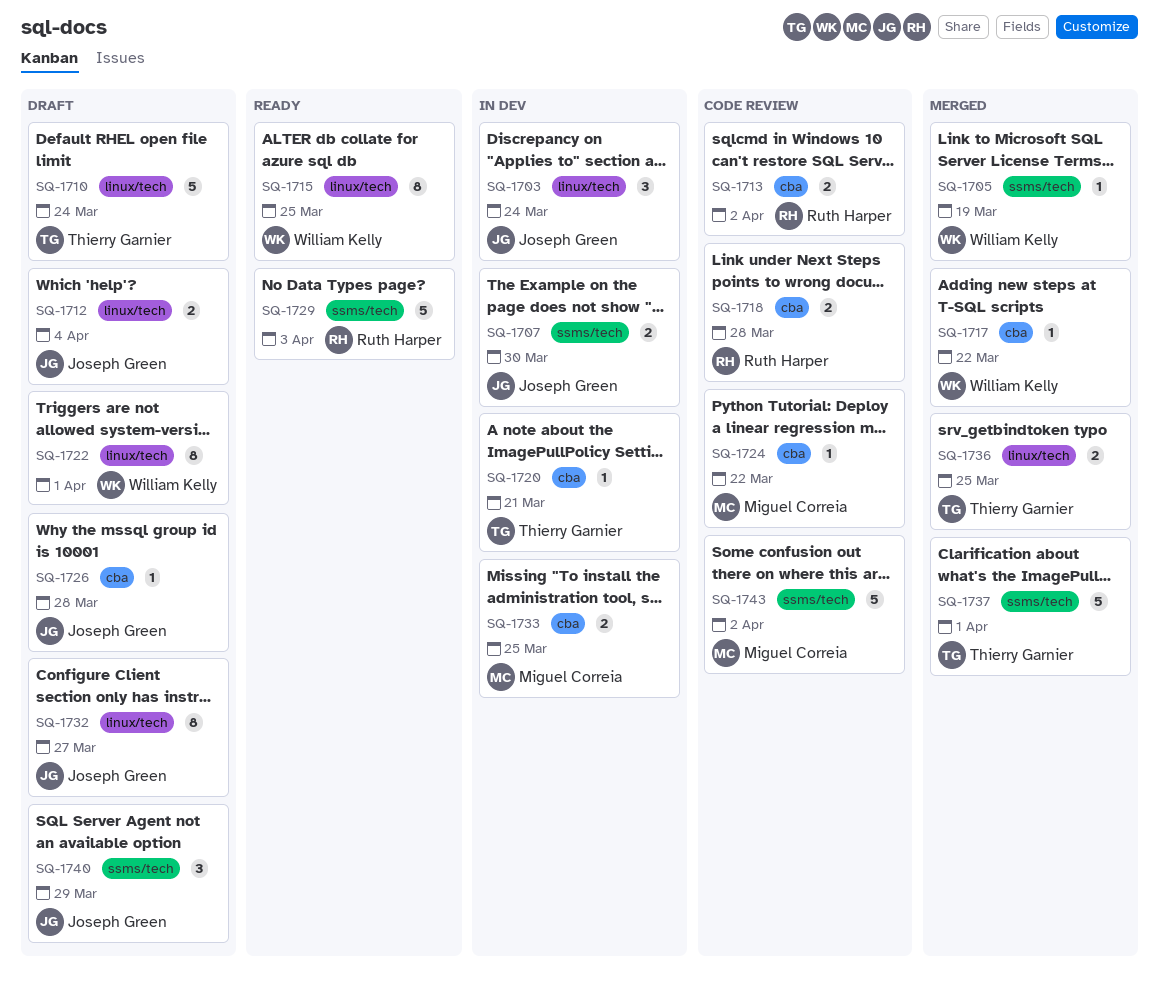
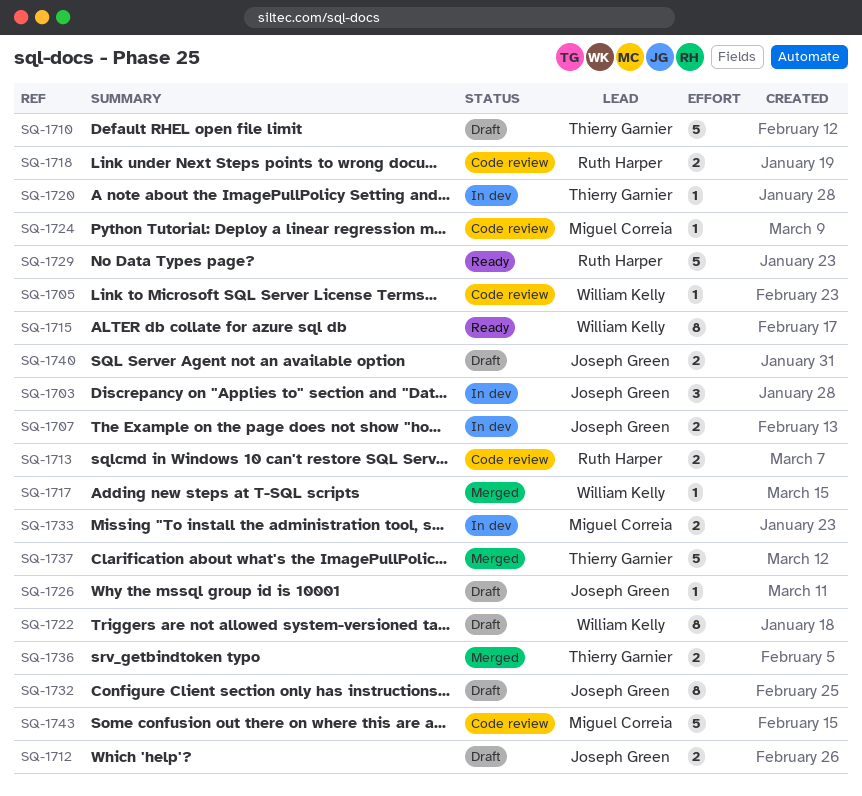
SQ-1705, status: Merged -> Code review
SQ-1740, estimate: 3 -> 2

